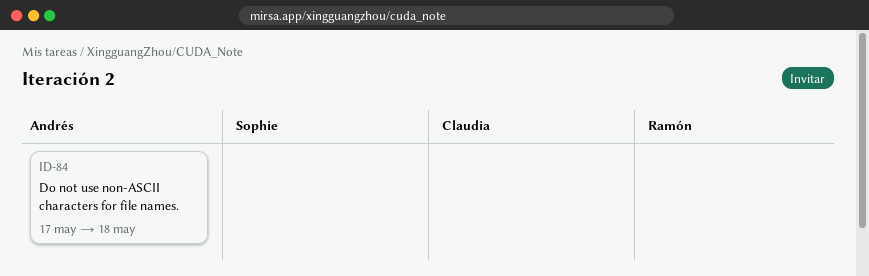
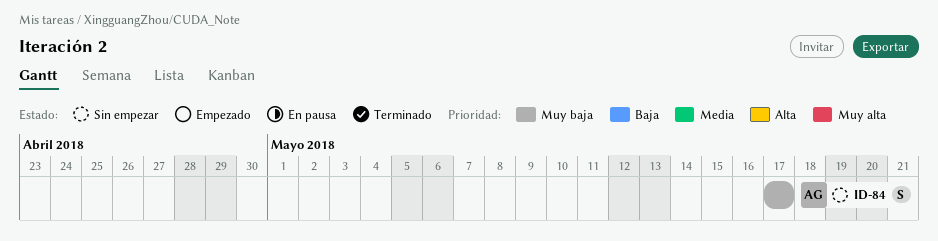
ID-84, due: May 18 -> May 17

